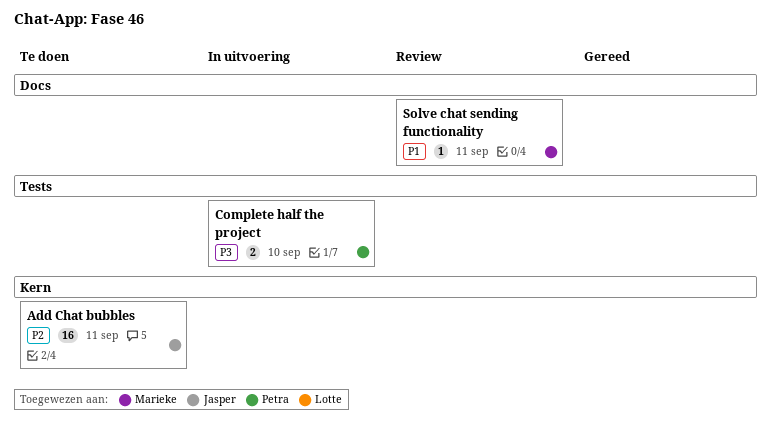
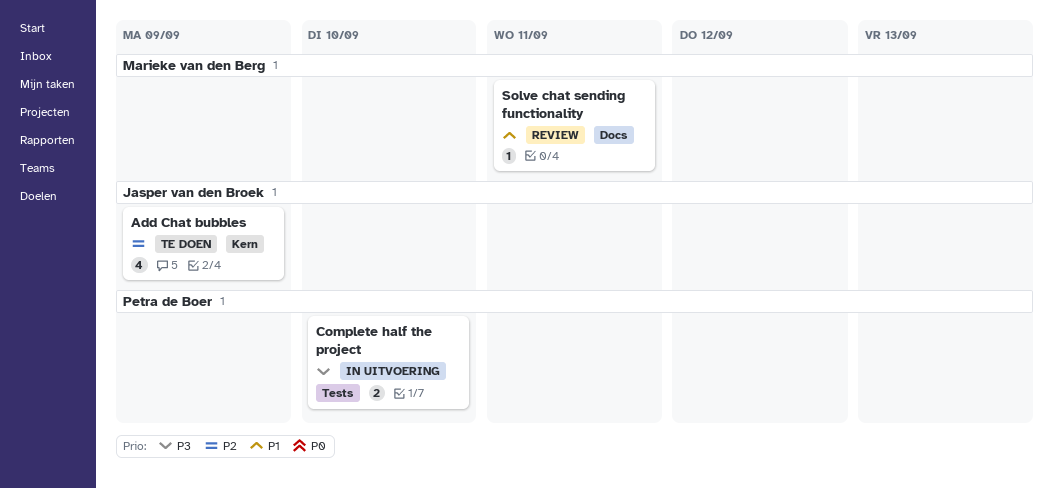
Add Chat bubbles, estimate: 16 -> 4
Add Chat bubbles, due: Sep 11 -> Sep 9

